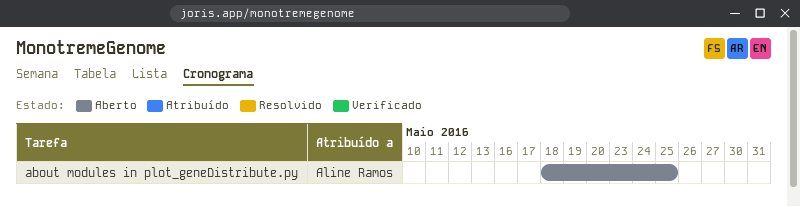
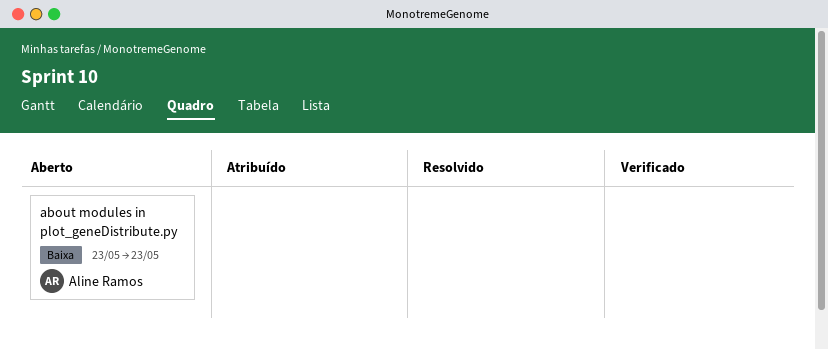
about modules in plot_geneDistribute.py, start: May 18 -> May 23
about modules in plot_geneDistribute.py, due: May 25 -> May 23

